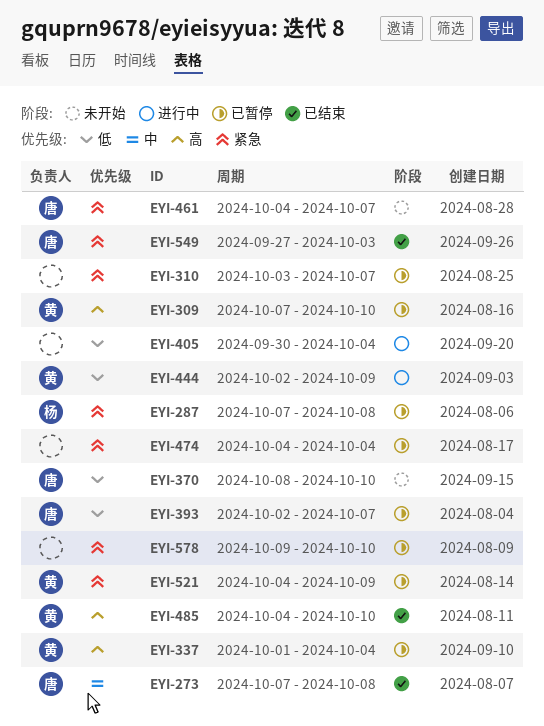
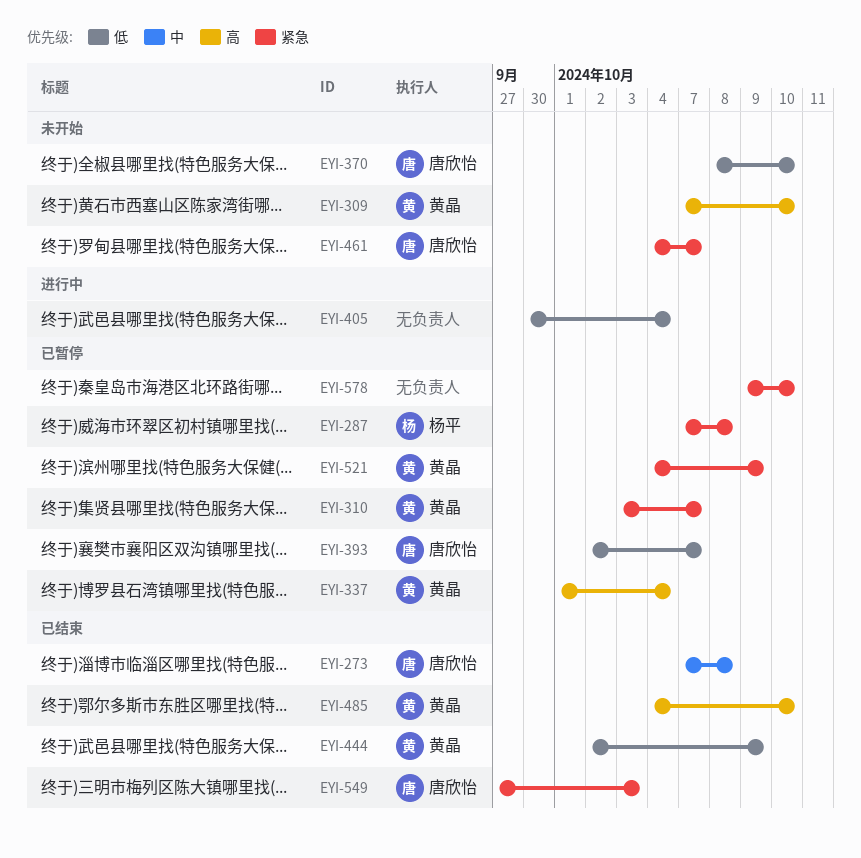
EYI-309, status: 已暂停 -> 未开始
EYI-310, owner: none -> 黄晶
EYI-444, status: 进行中 -> 已结束
EYI-474: present -> none

